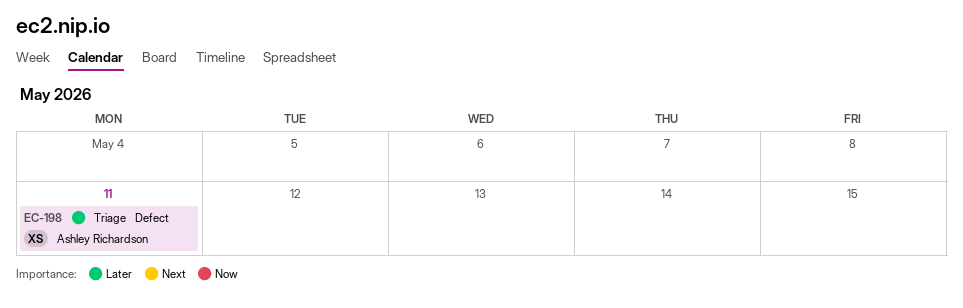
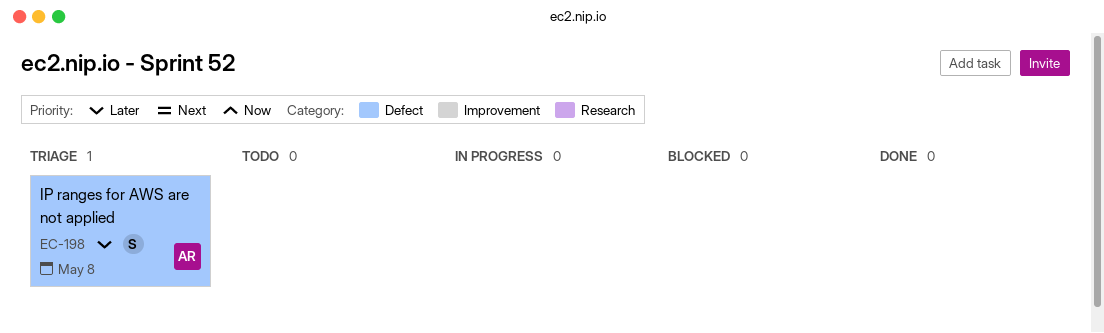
EC-198, estimate: XS -> S
EC-198, due: May 11 -> May 8

